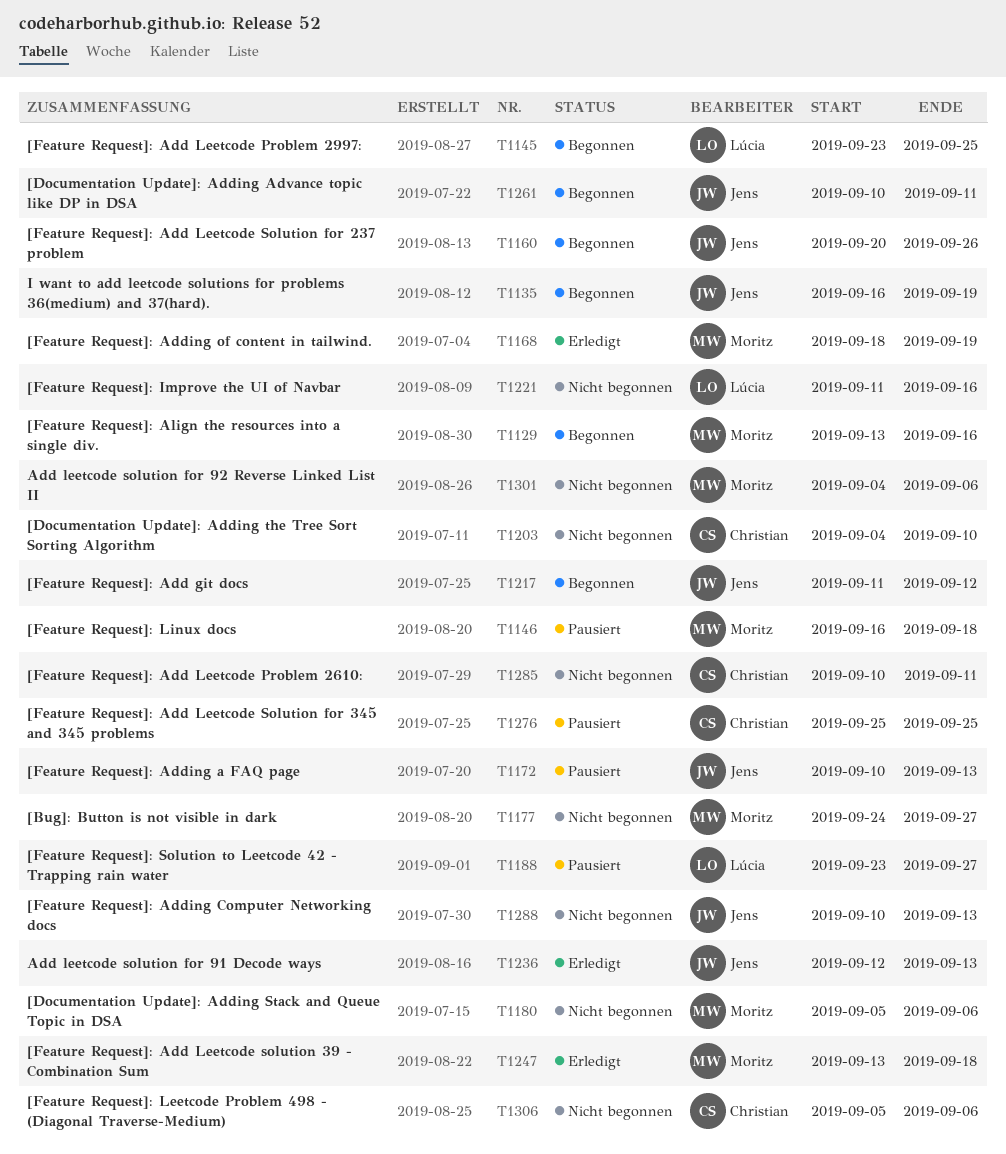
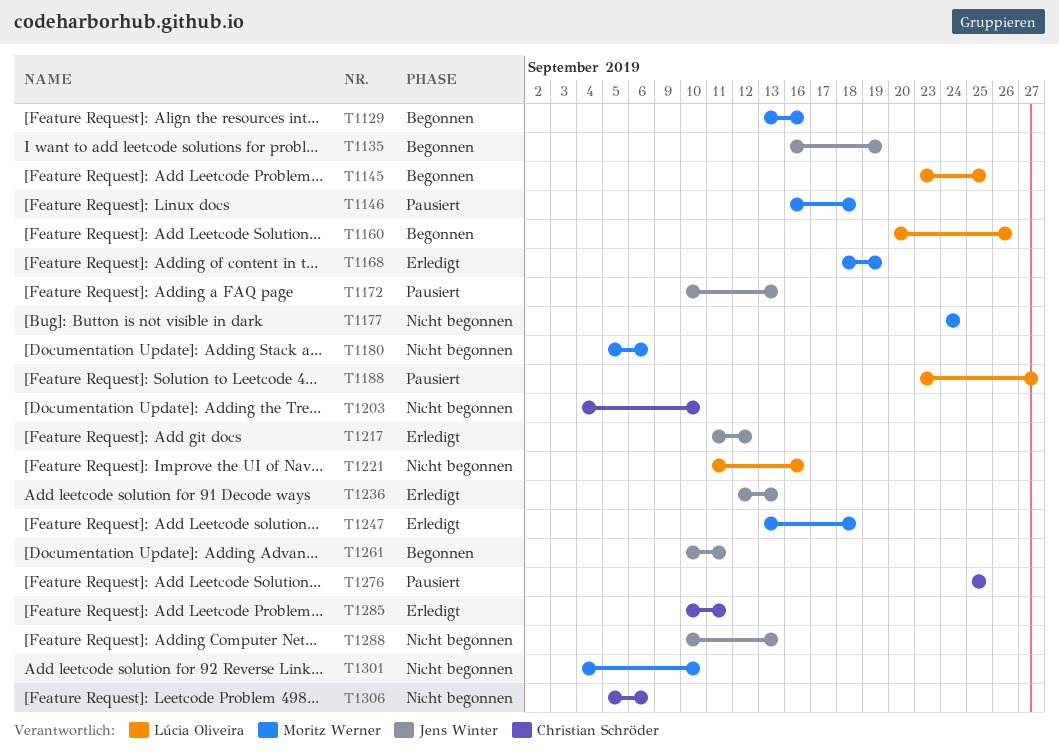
T1160, owner: Jens Winter -> Lúcia Oliveira
T1177, due: Sep 27 -> Sep 24
T1217, status: Begonnen -> Erledigt
T1285, status: Nicht begonnen -> Erledigt
T1301, due: Sep 6 -> Sep 10

